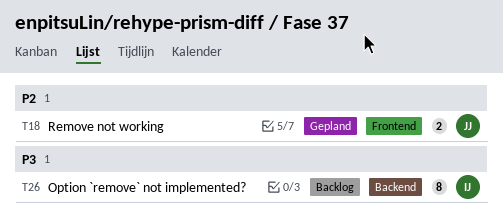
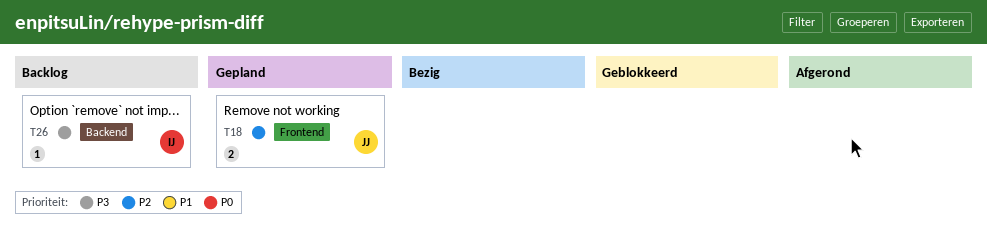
T26, estimate: 8 -> 1

